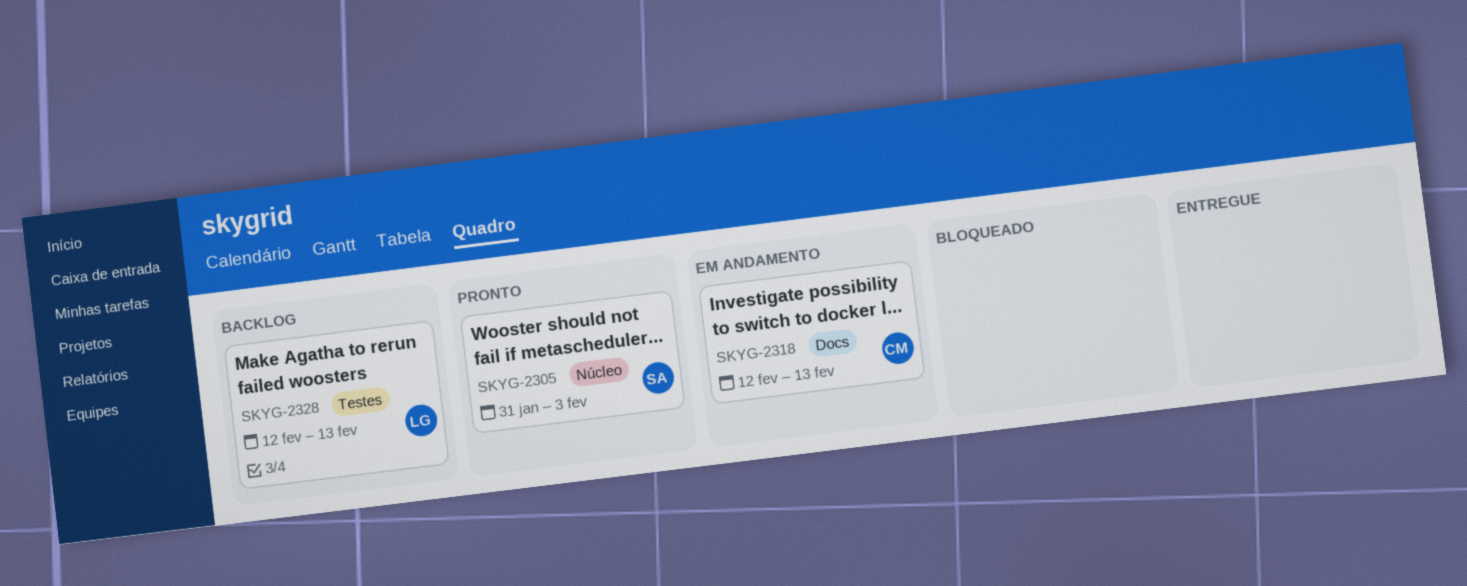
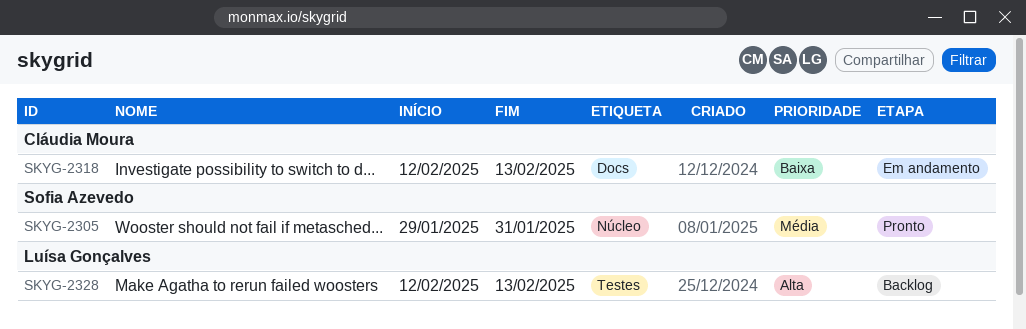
SKYG-2305, start: Jan 31 -> Jan 29
SKYG-2305, due: Feb 3 -> Jan 31

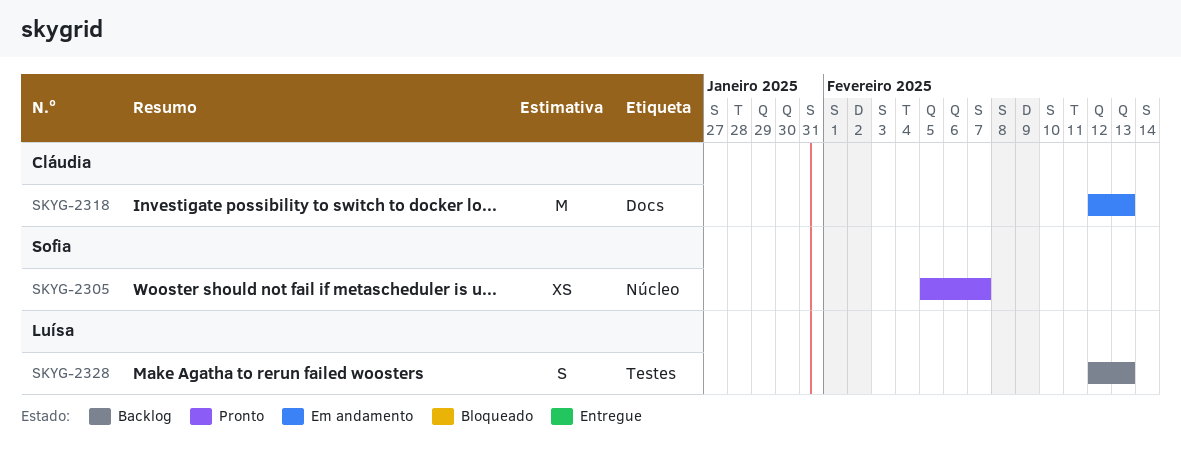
SKYG-2305, start: Jan 29 -> Feb 5
SKYG-2305, due: Jan 31 -> Feb 7

